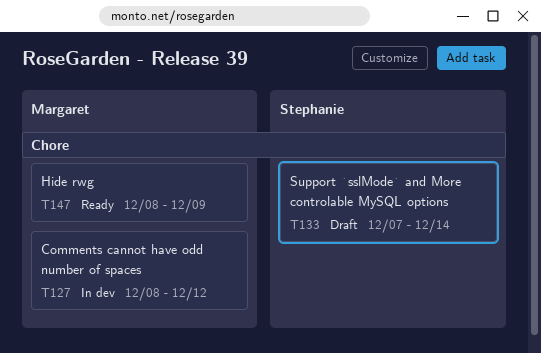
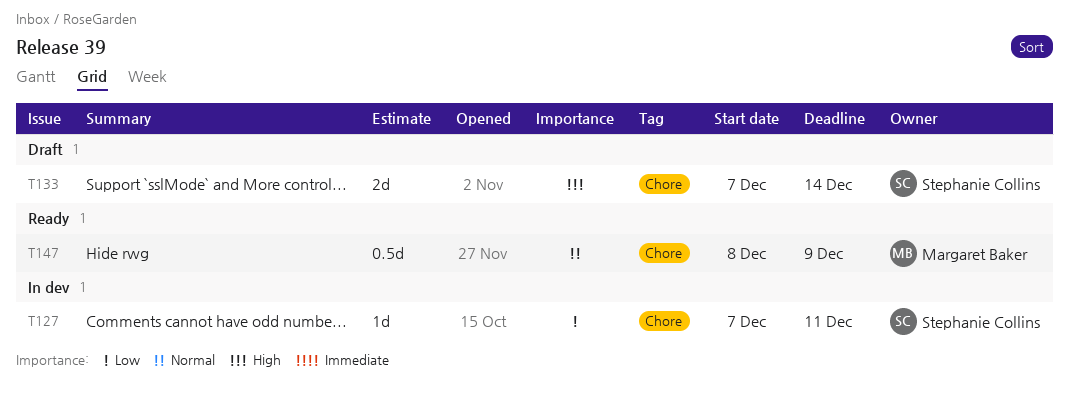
T127, owner: Margaret Baker -> Stephanie Collins
T127, start: Dec 8 -> Dec 7
T127, due: Dec 12 -> Dec 11

